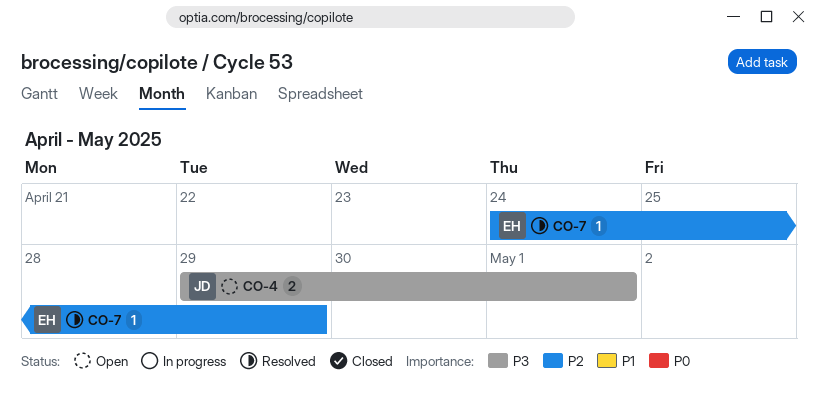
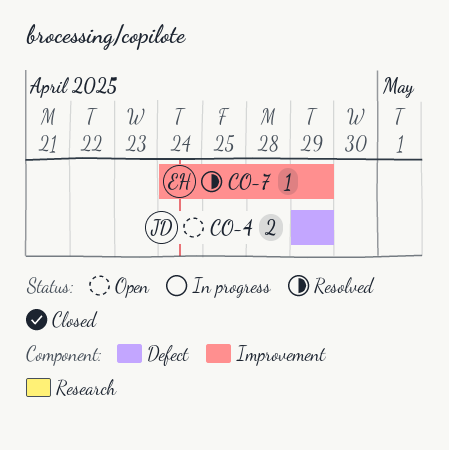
CO-4, due: May 1 -> Apr 29

